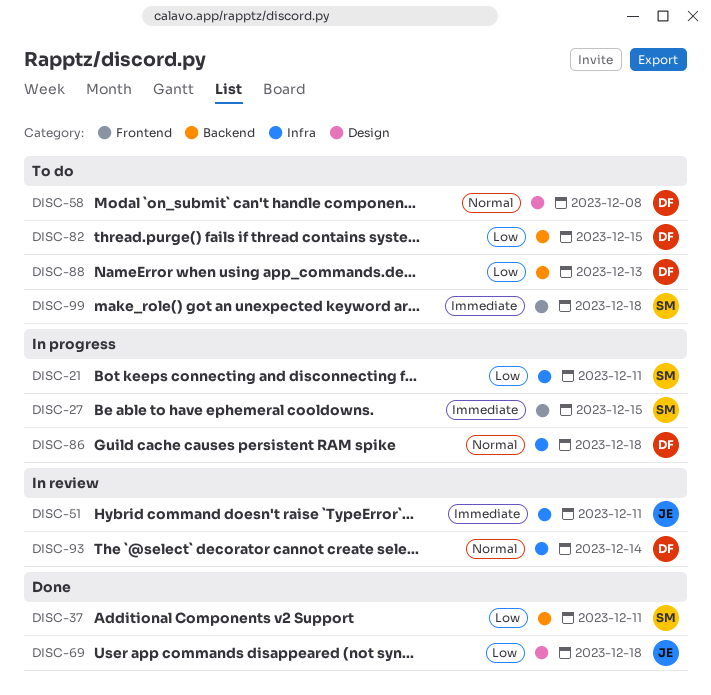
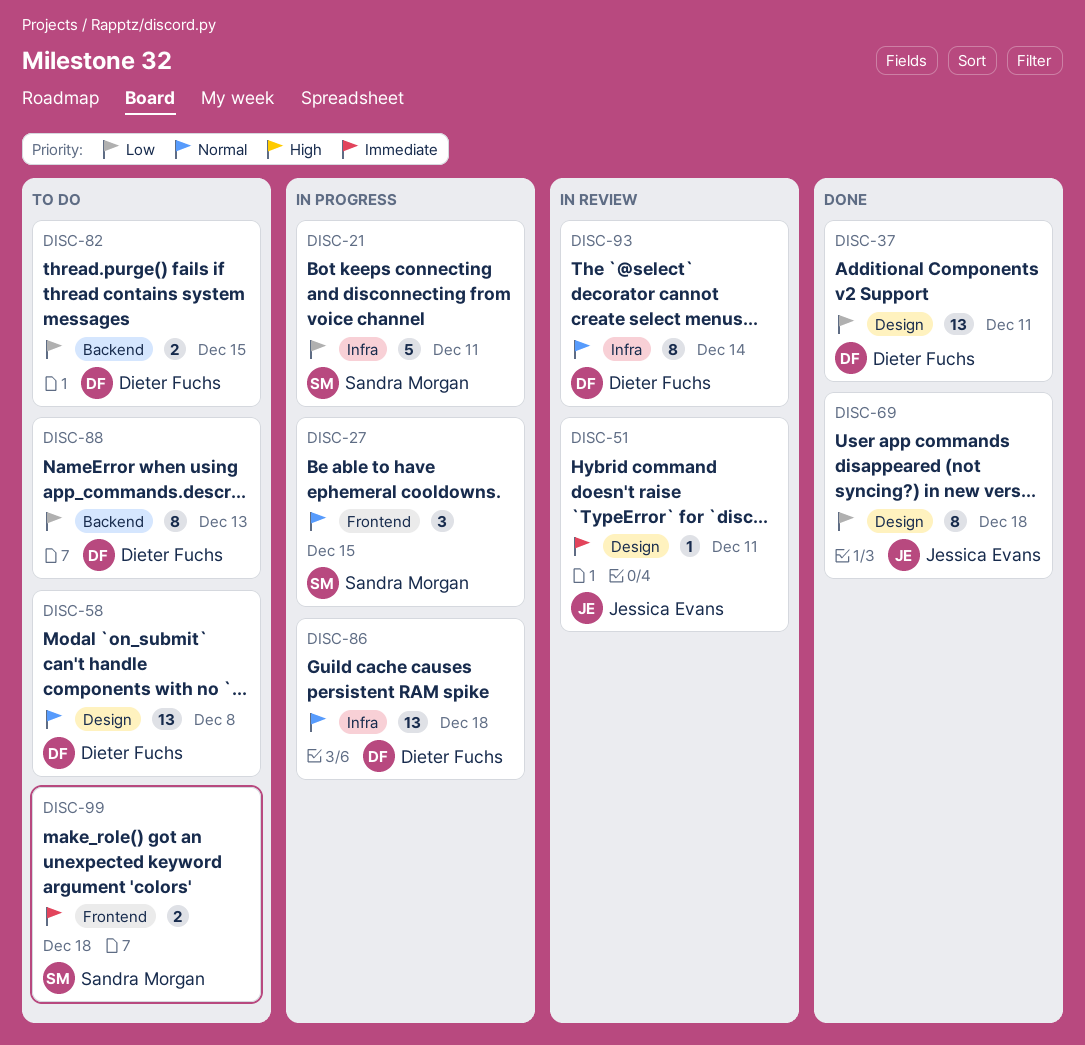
DISC-27, priority: Immediate -> Normal
DISC-37, owner: Sandra Morgan -> Dieter Fuchs
DISC-37, label: Backend -> Design
DISC-51, label: Infra -> Design

